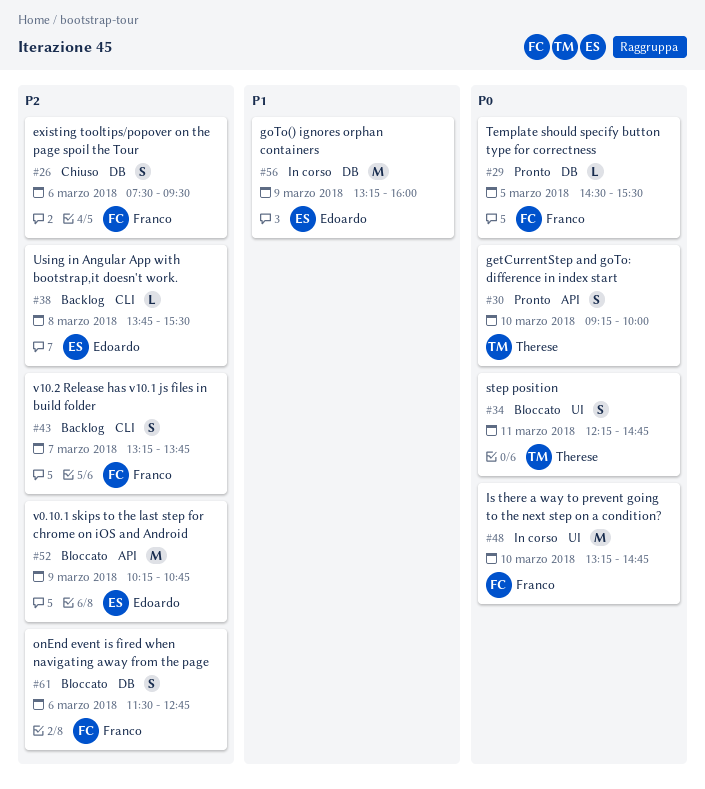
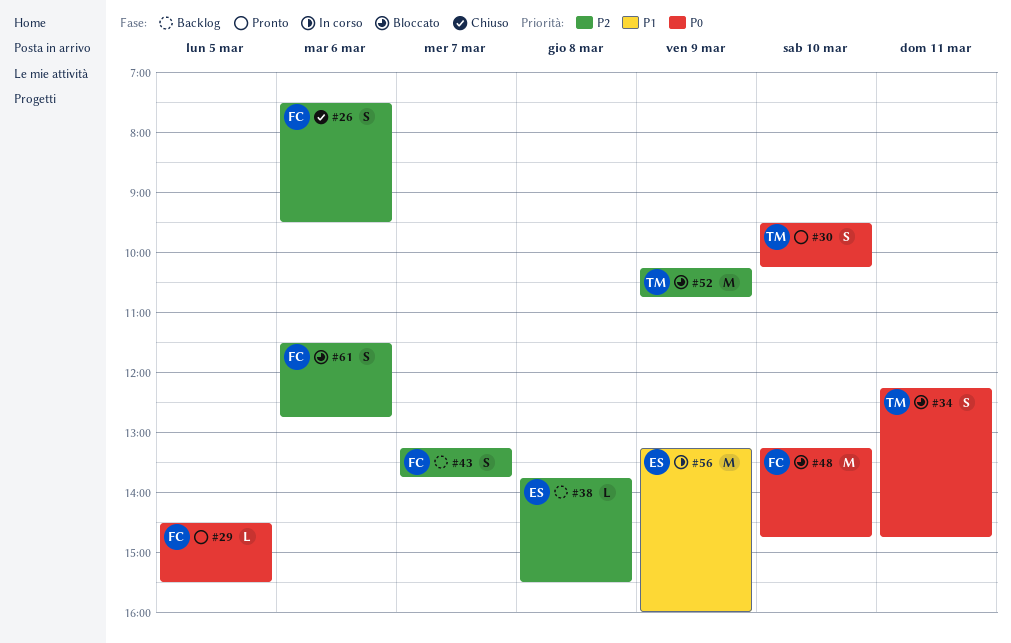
#30, begins: 09:15 -> 09:30
#30, ends: 10:00 -> 10:15
#48, status: In corso -> Bloccato
#52, owner: Edoardo -> Therese

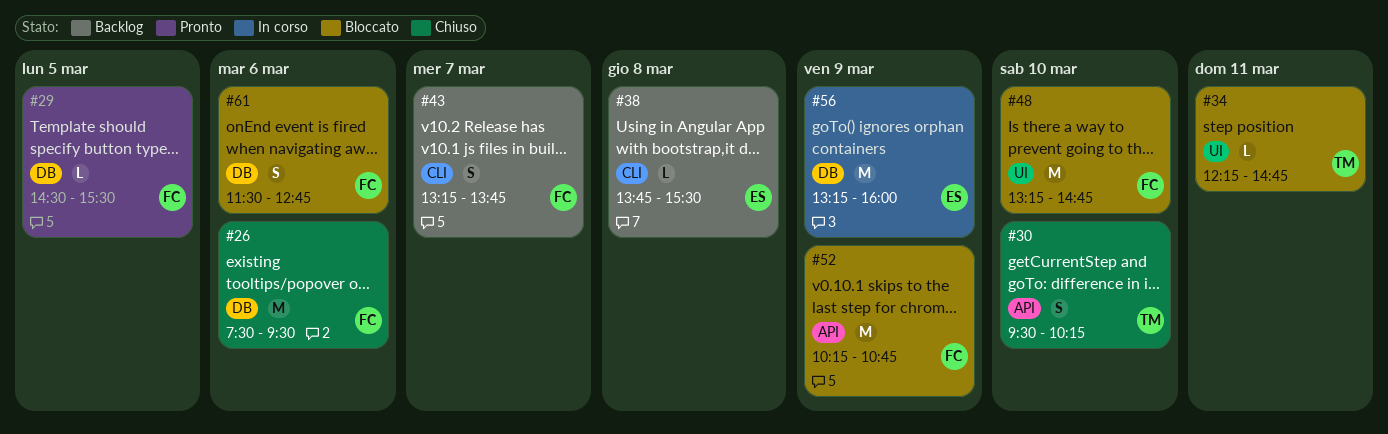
#26, estimate: S -> M
#30, status: Pronto -> Chiuso
#34, estimate: S -> L
#52, owner: TM -> FC

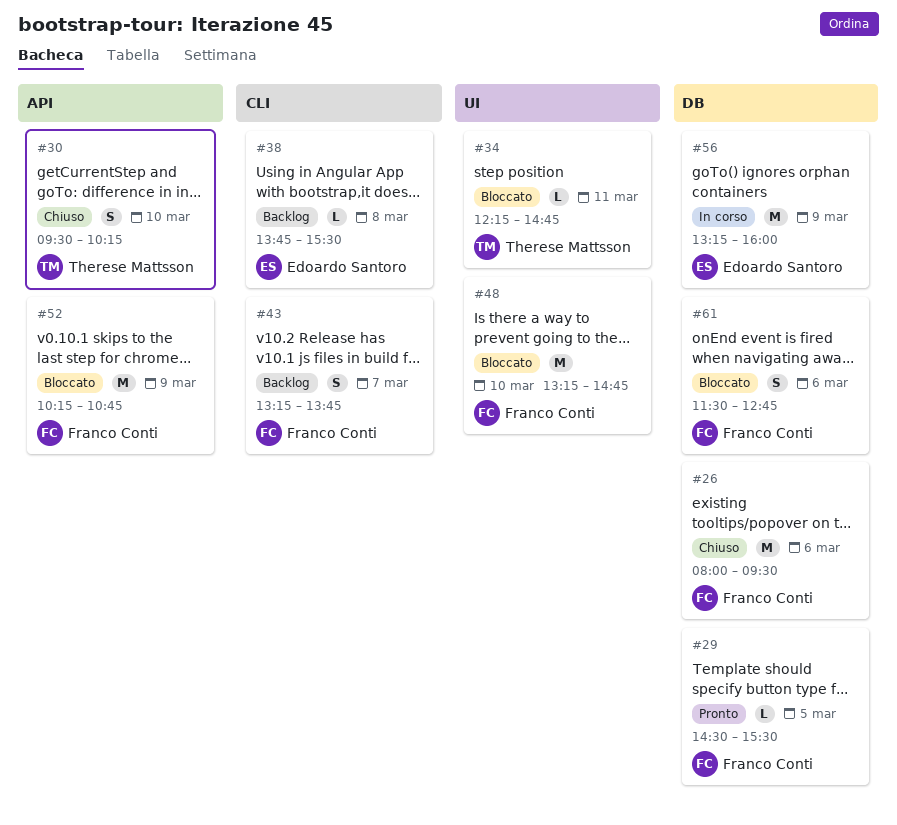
#26, begins: 07:30 -> 08:00

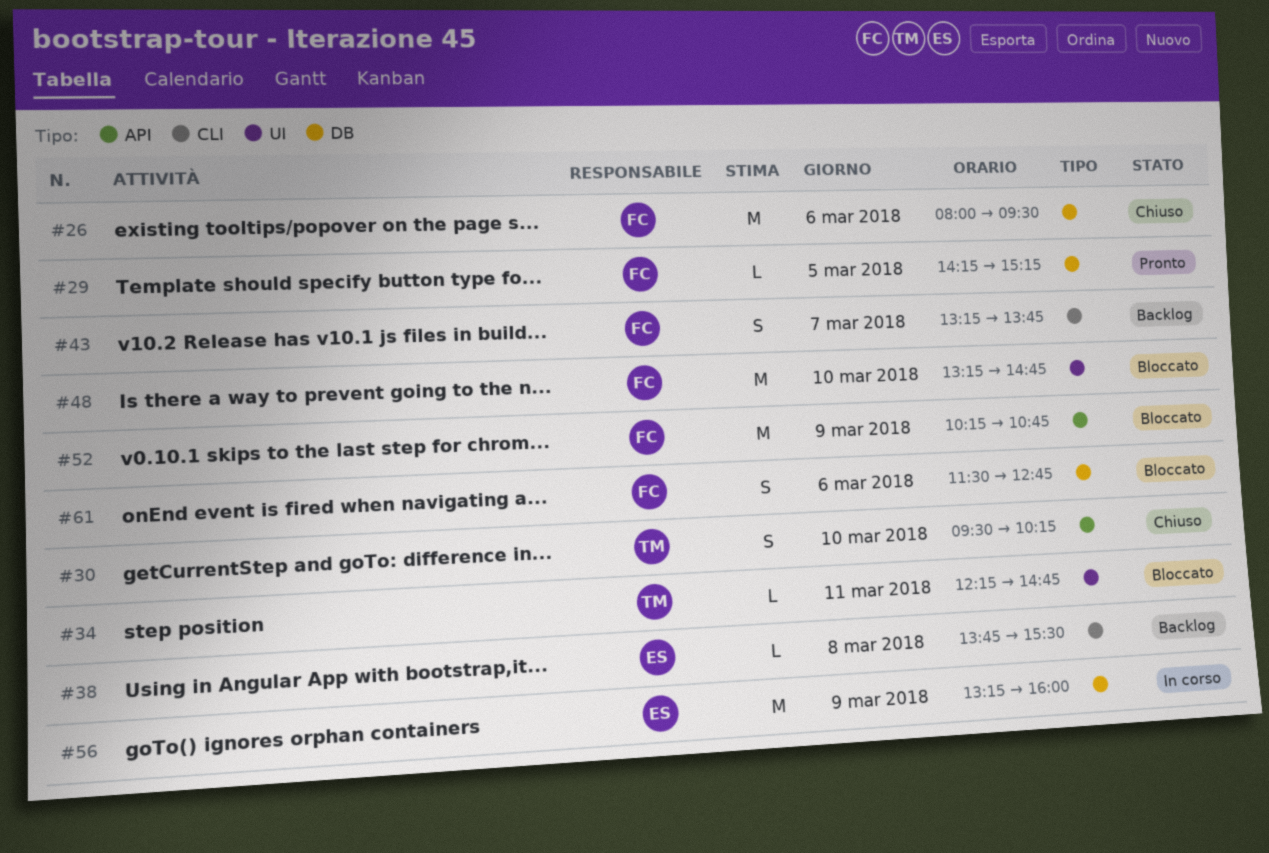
#29, begins: 14:30 -> 14:15
#29, ends: 15:30 -> 15:15

